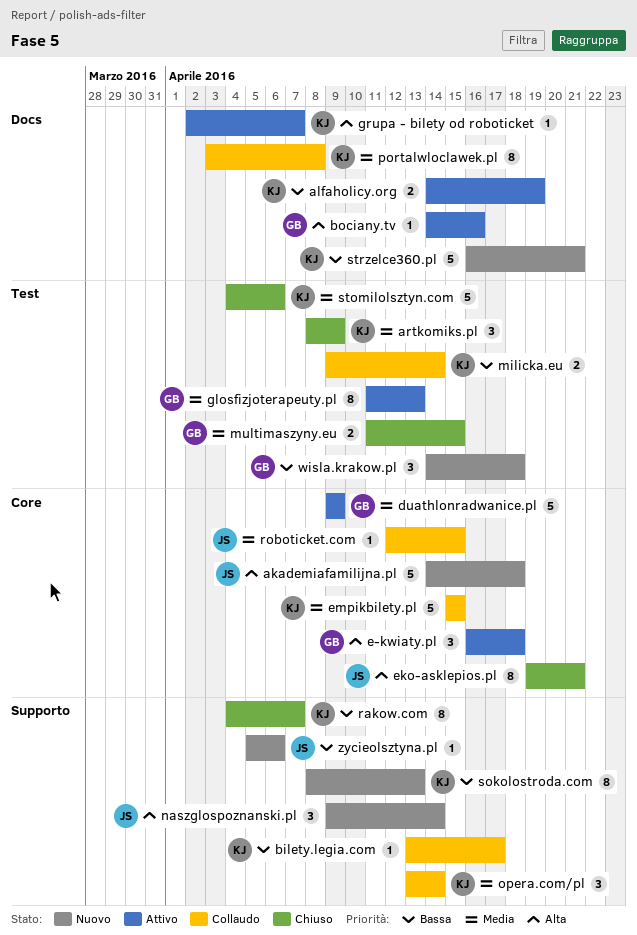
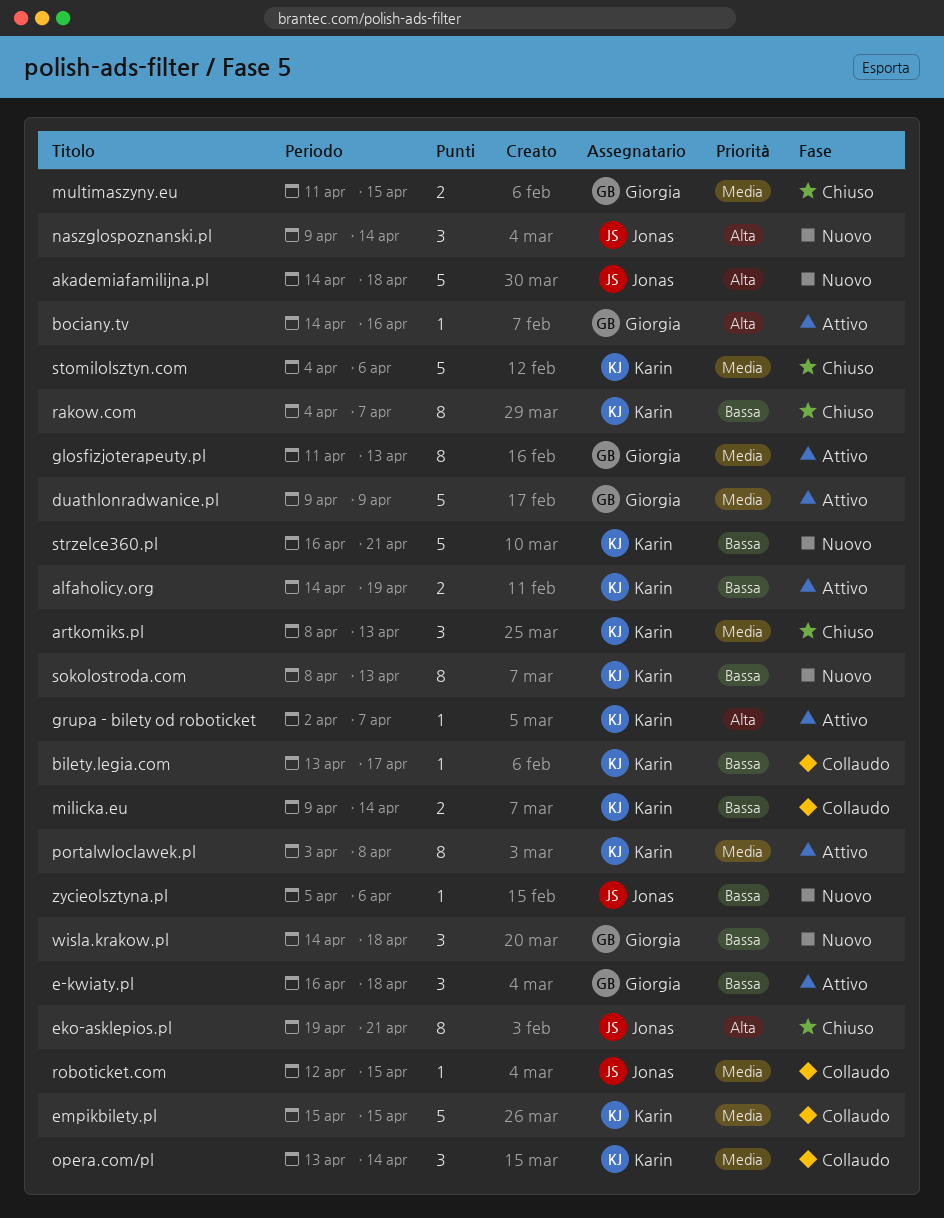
artkomiks.pl, due: Apr 9 -> Apr 13
e-kwiaty.pl, priority: Alta -> Bassa
portalwloclawek.pl, status: Collaudo -> Attivo

